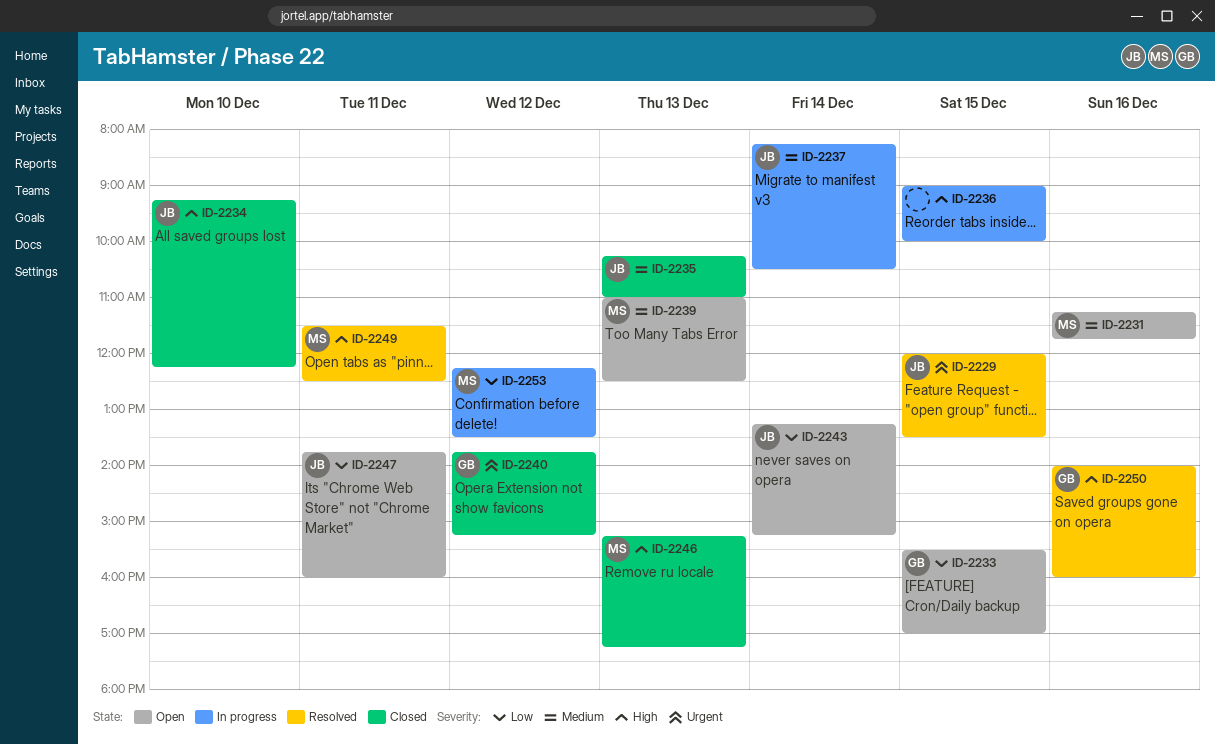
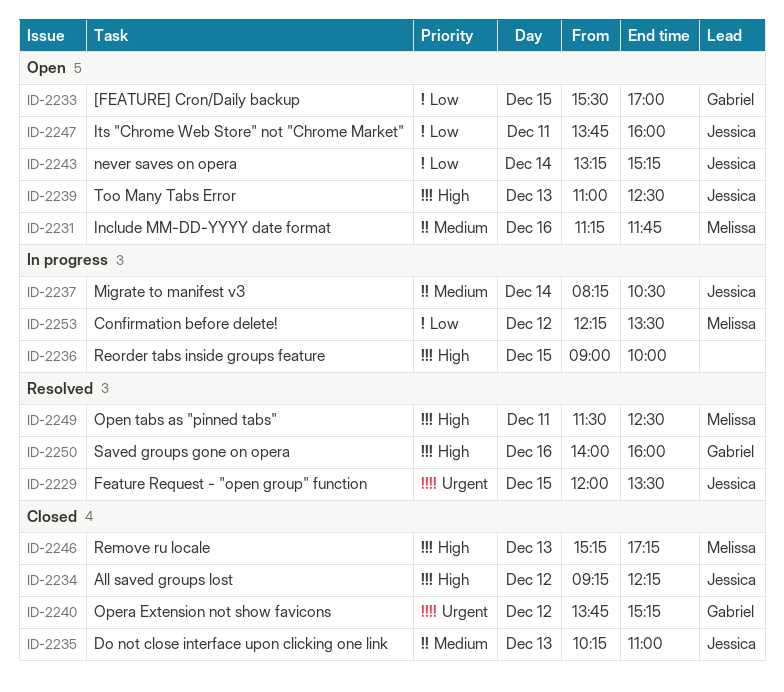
ID-2234, day: Dec 10 -> Dec 12
ID-2239, owner: Melissa -> Jessica
ID-2239, priority: Medium -> High

